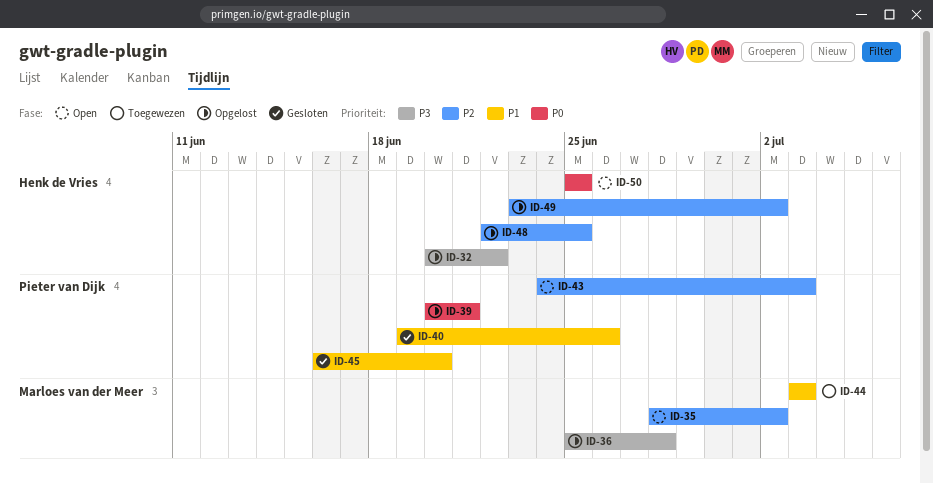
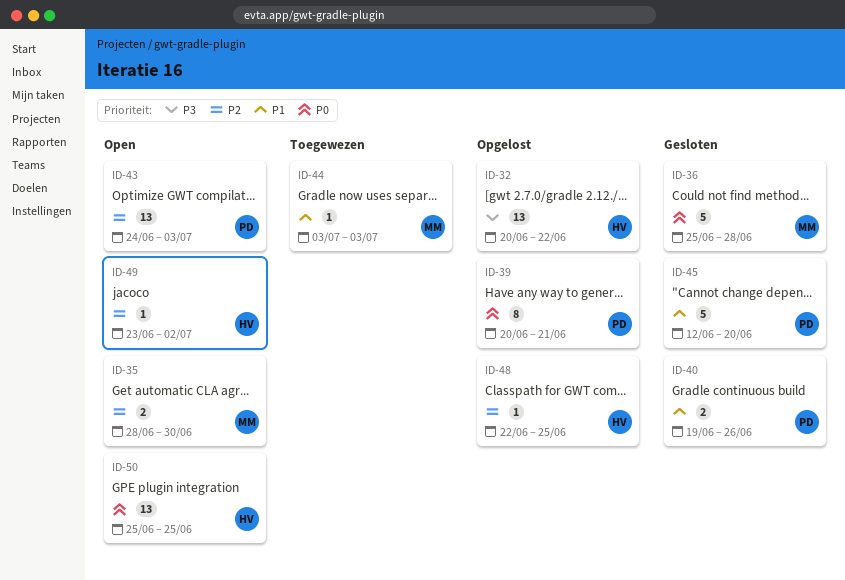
ID-35, due: Jul 2 -> Jun 30
ID-36, status: Opgelost -> Gesloten
ID-36, priority: P3 -> P0
ID-45, start: Jun 16 -> Jun 12
ID-49, status: Opgelost -> Open

